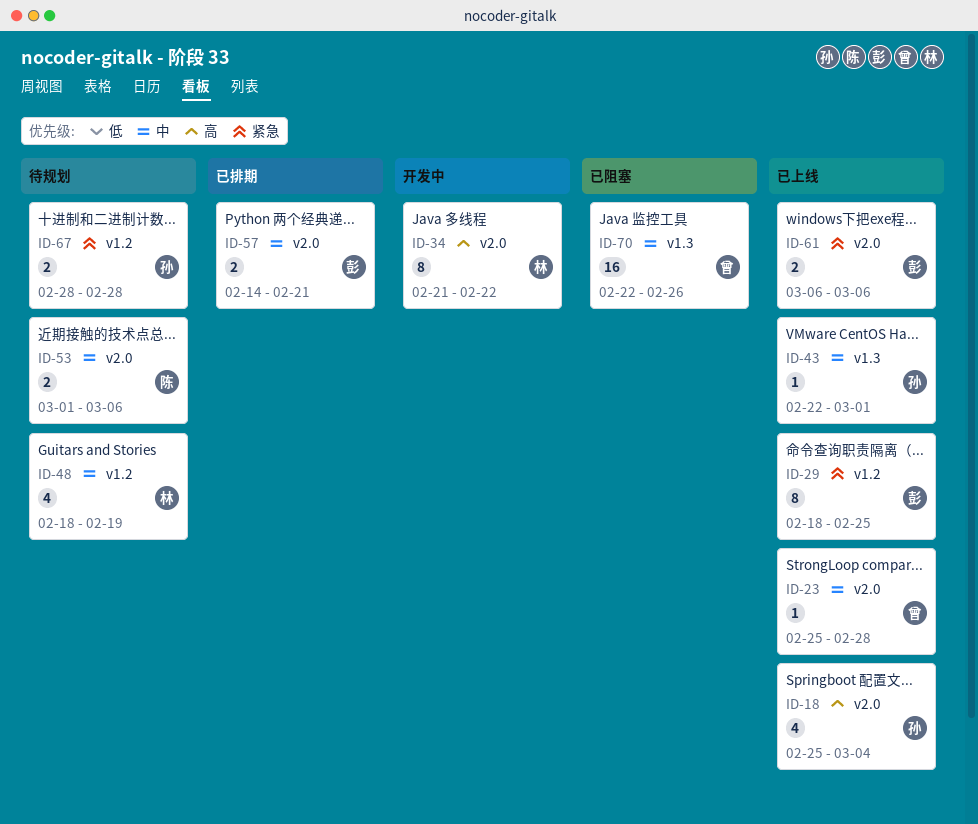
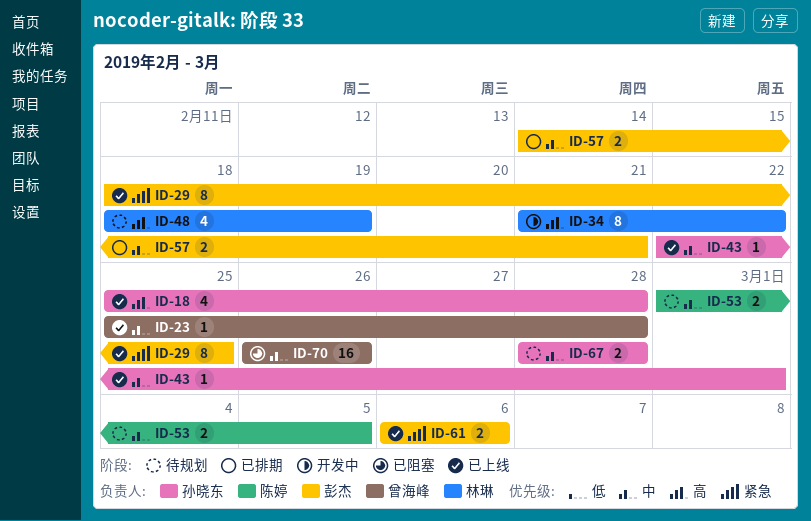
ID-18, due: Mar 4 -> Feb 28
ID-48, priority: 中 -> 高
ID-53, due: Mar 6 -> Mar 5
ID-67, priority: 紧急 -> 中
ID-70, start: Feb 22 -> Feb 26

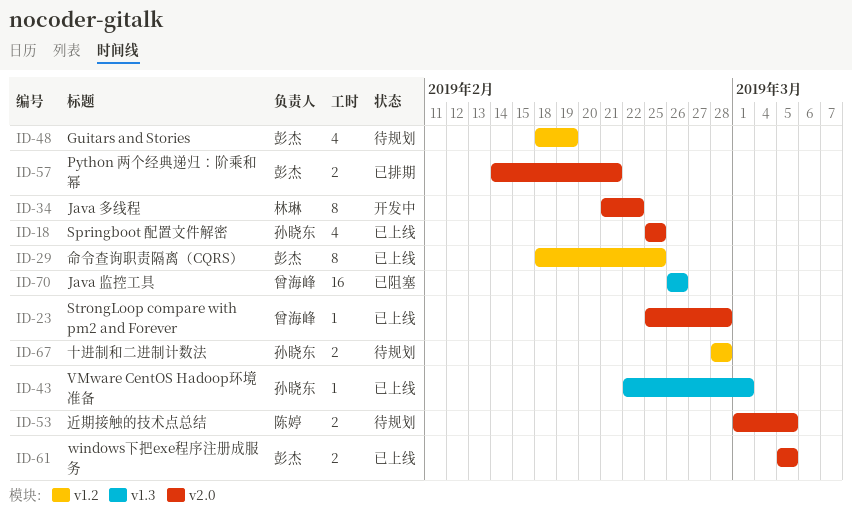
ID-18, due: Feb 28 -> Feb 25
ID-48, owner: 林琳 -> 彭杰
ID-61, start: Mar 6 -> Mar 5
ID-61, due: Mar 6 -> Mar 5

